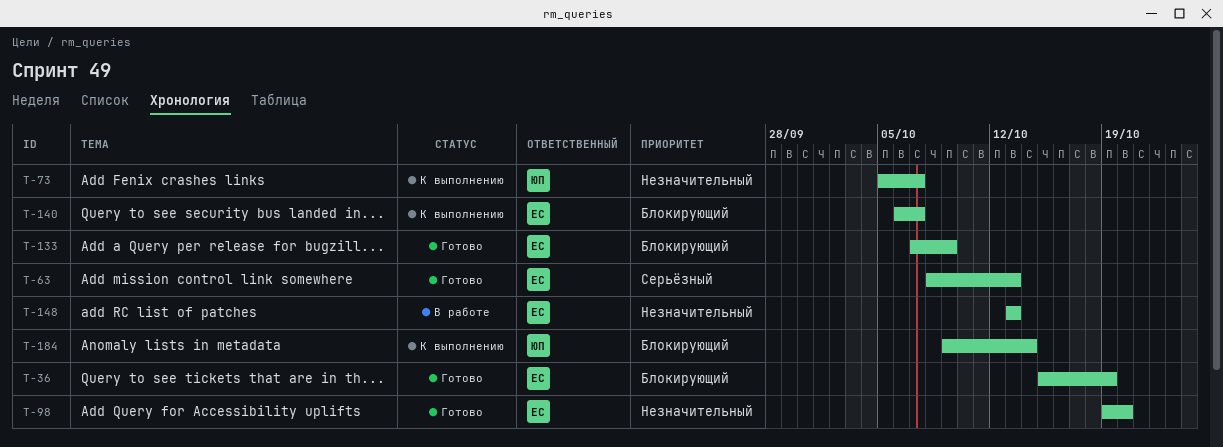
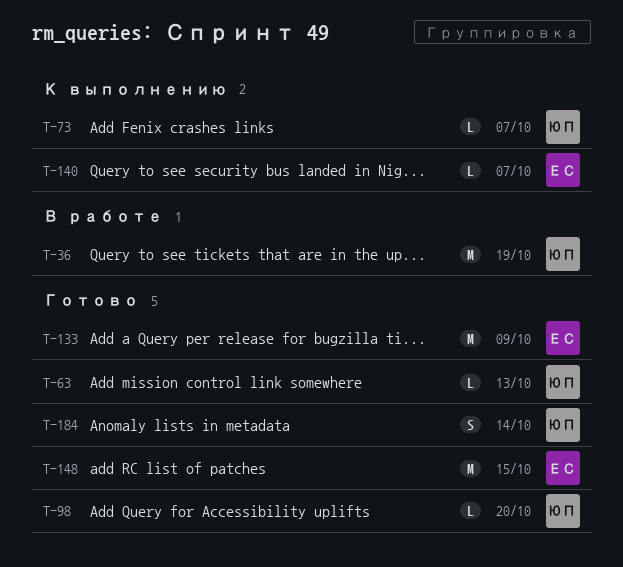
T-36, status: Готово -> В работе
T-36, owner: ЕС -> ЮП
T-63, owner: ЕС -> ЮП
T-98, owner: ЕС -> ЮП
T-148, status: В работе -> Готово
T-148, due: Oct 13 -> Oct 15
T-184, status: К выполнению -> Готово

